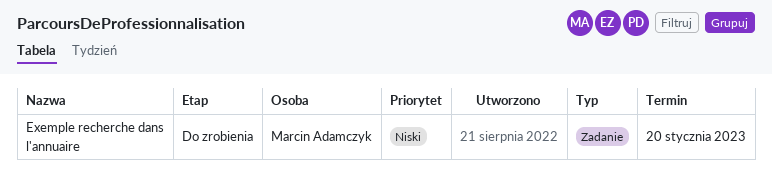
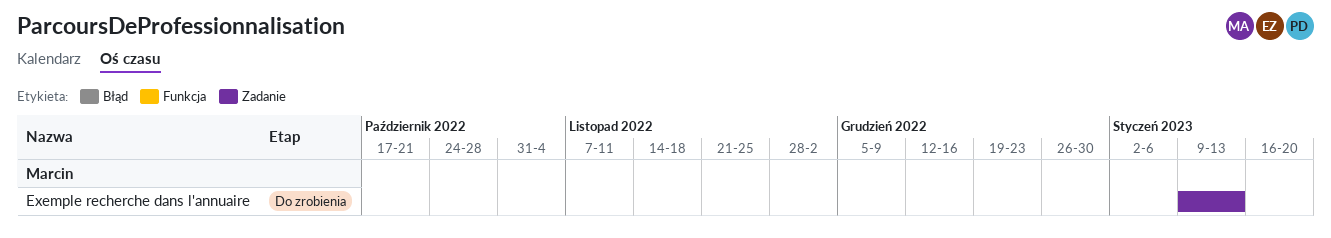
Exemple recherche dans l'annuaire, due: Jan 20 -> Jan 13

